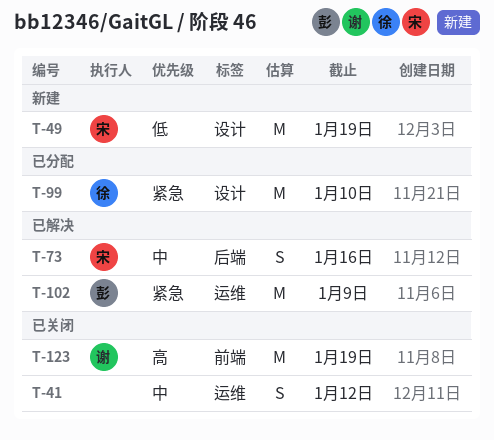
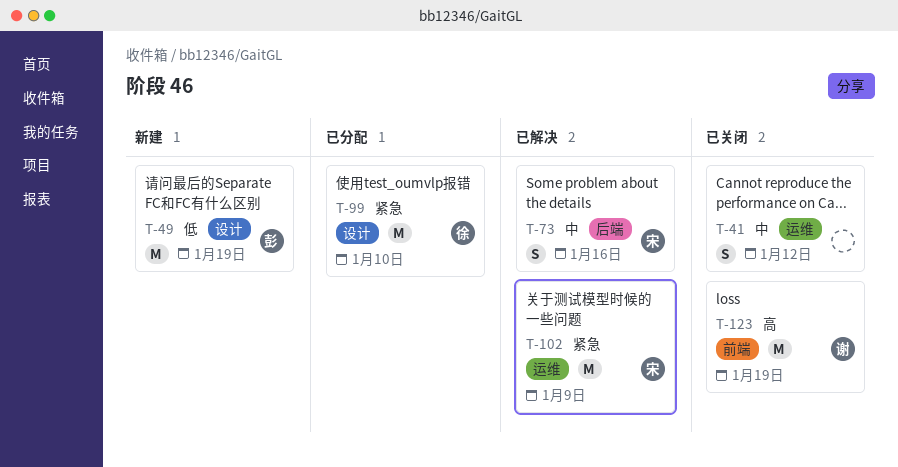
T-49, owner: 宋 -> 彭
T-102, owner: 彭 -> 宋

